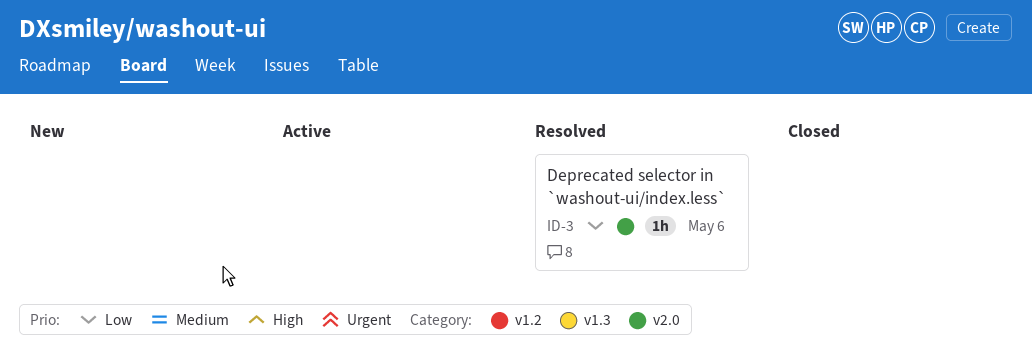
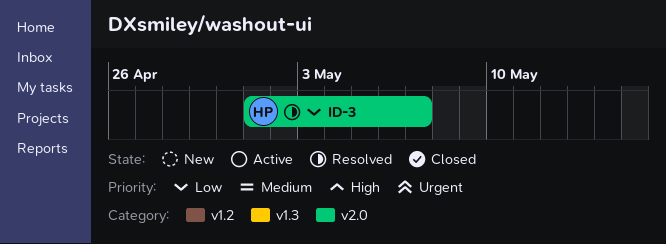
ID-3, due: May 6 -> May 7

